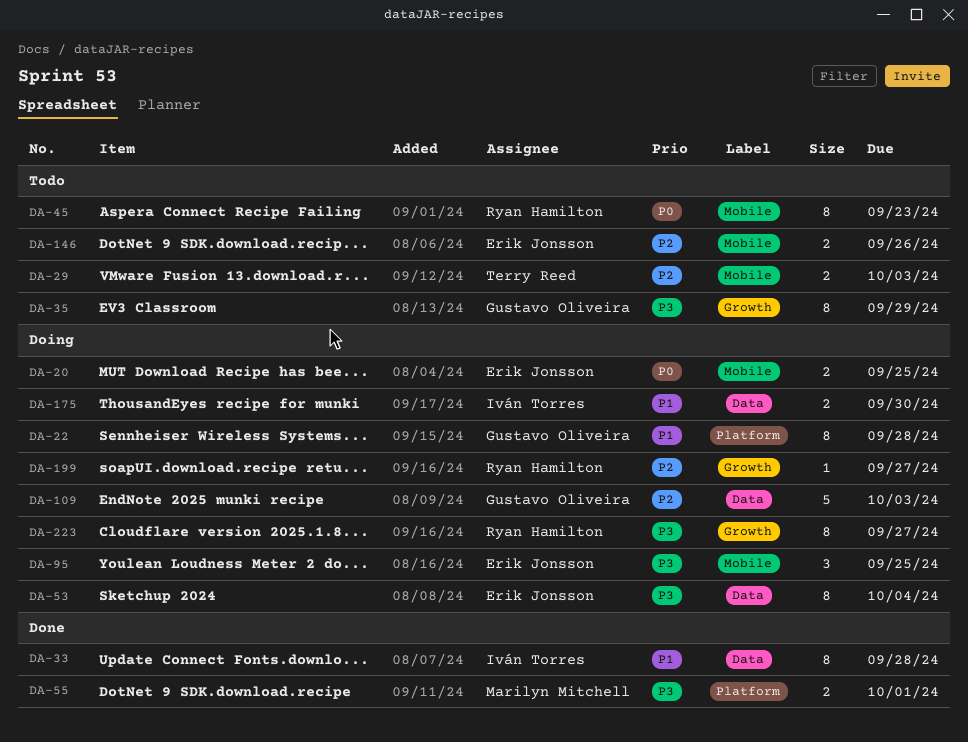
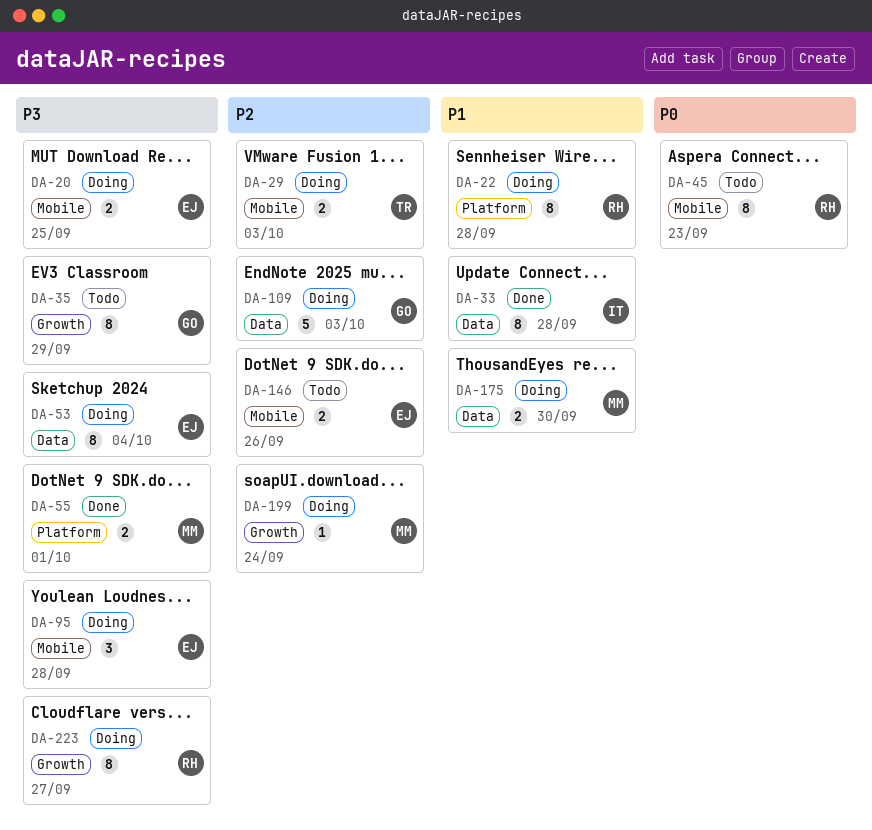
DA-20, priority: P0 -> P3
DA-22, owner: Gustavo Oliveira -> Ryan Hamilton
DA-29, status: Todo -> Doing
DA-95, due: Sep 25 -> Sep 28
DA-175, owner: Iván Torres -> Marilyn Mitchell
DA-199, owner: Ryan Hamilton -> Marilyn Mitchell
DA-199, due: Sep 27 -> Sep 24

